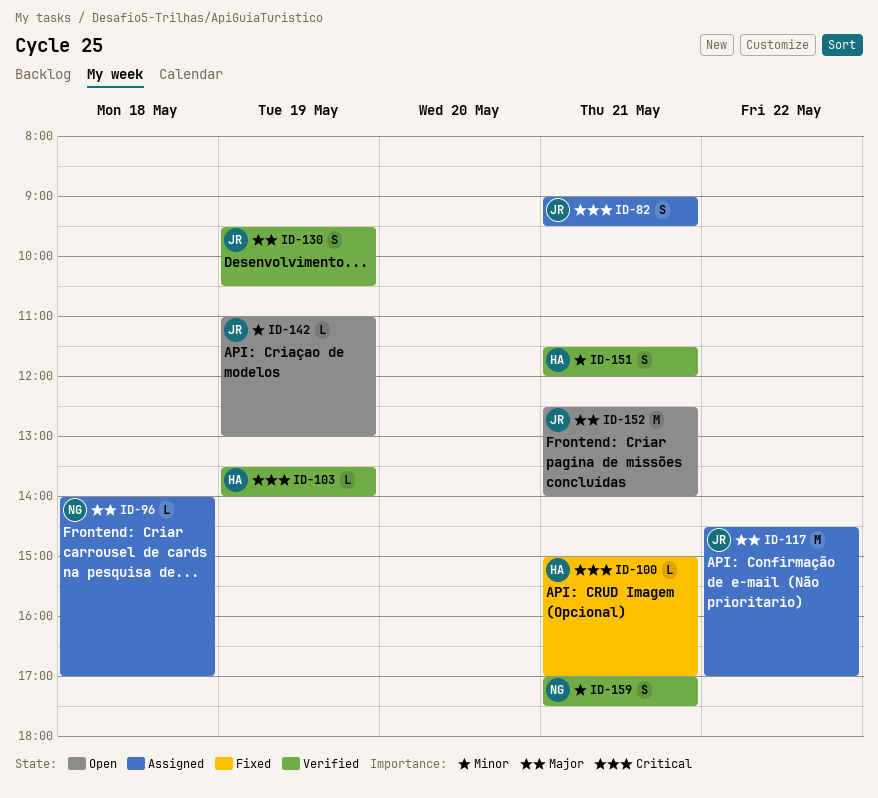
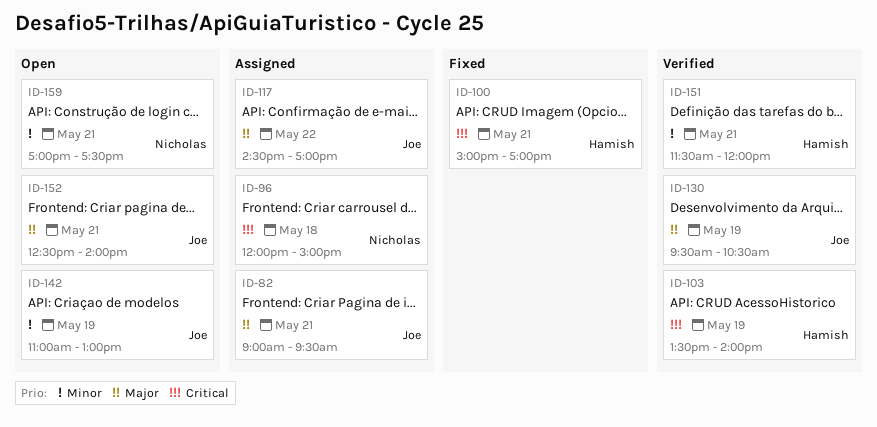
ID-82, priority: Critical -> Major
ID-96, priority: Major -> Critical
ID-96, begins: 14:00 -> 12:00
ID-96, ends: 17:00 -> 15:00
ID-159, status: Verified -> Open

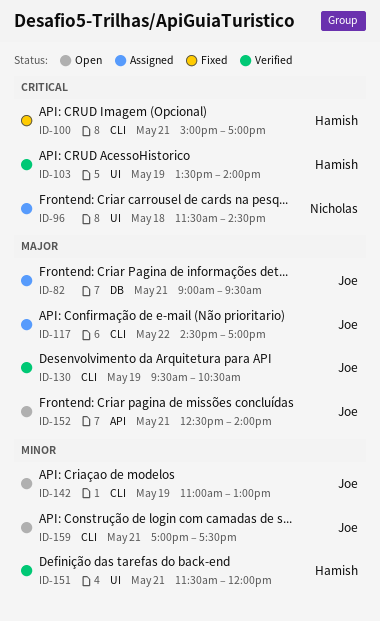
ID-96, begins: 12:00 -> 11:30
ID-96, ends: 15:00 -> 14:30
ID-159, owner: Nicholas -> Joe

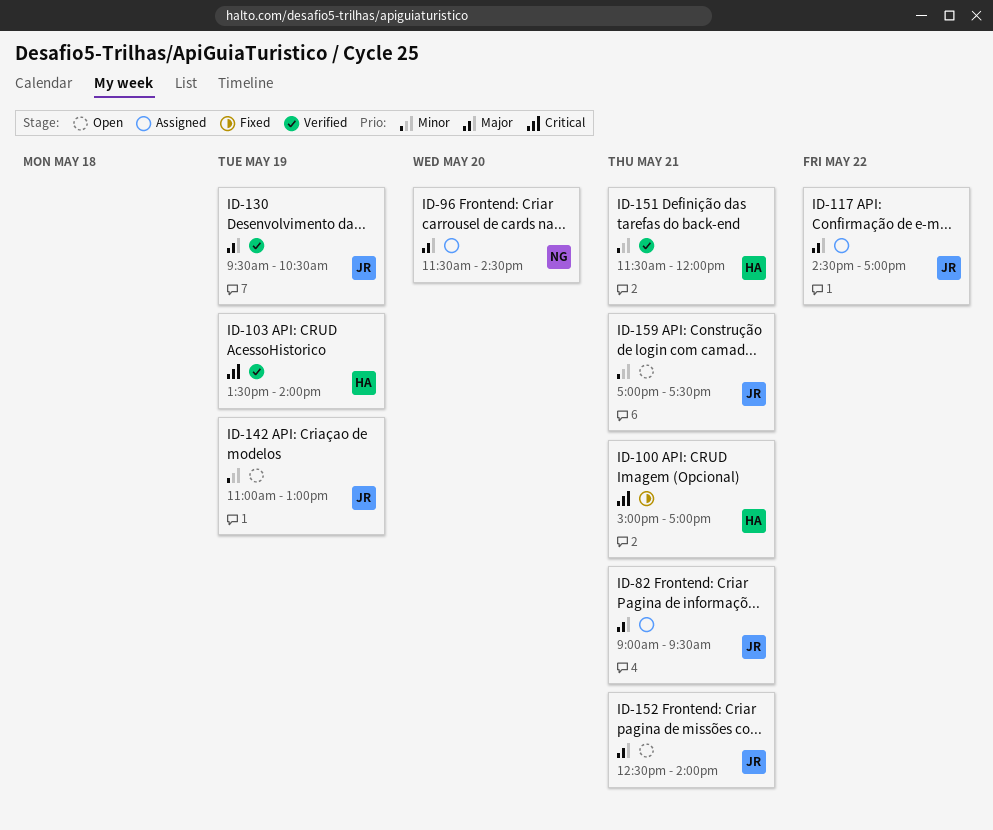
ID-96, priority: Critical -> Major
ID-96, day: May 18 -> May 20

